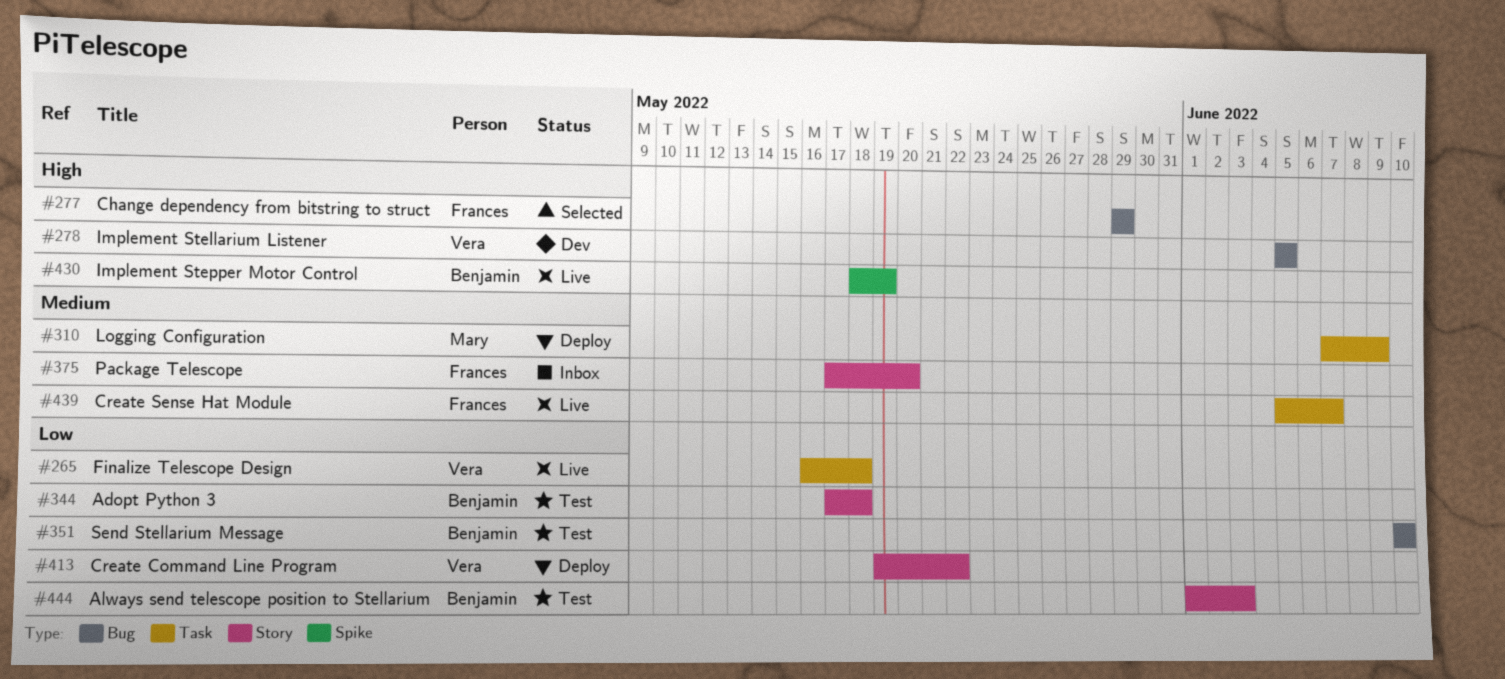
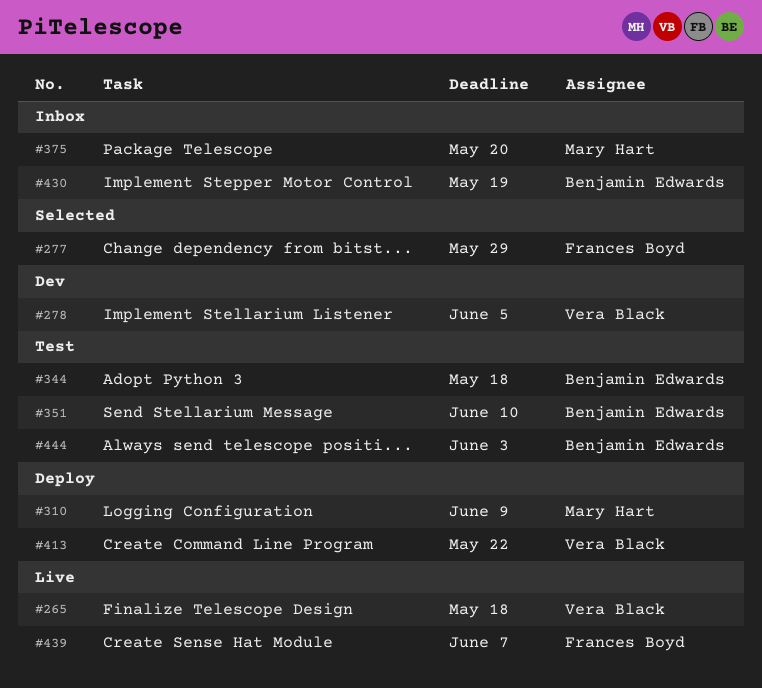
#375, owner: Frances Boyd -> Mary Hart
#430, status: Live -> Inbox

